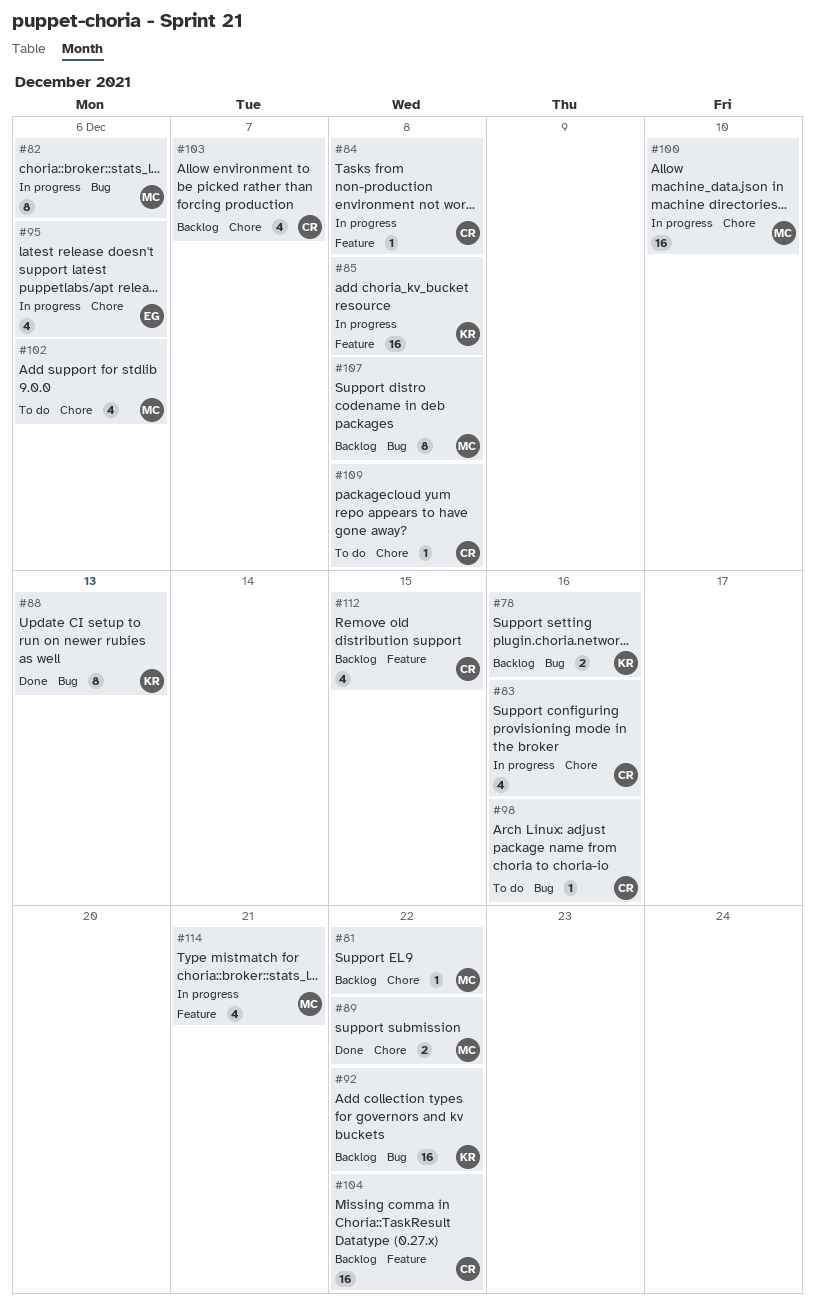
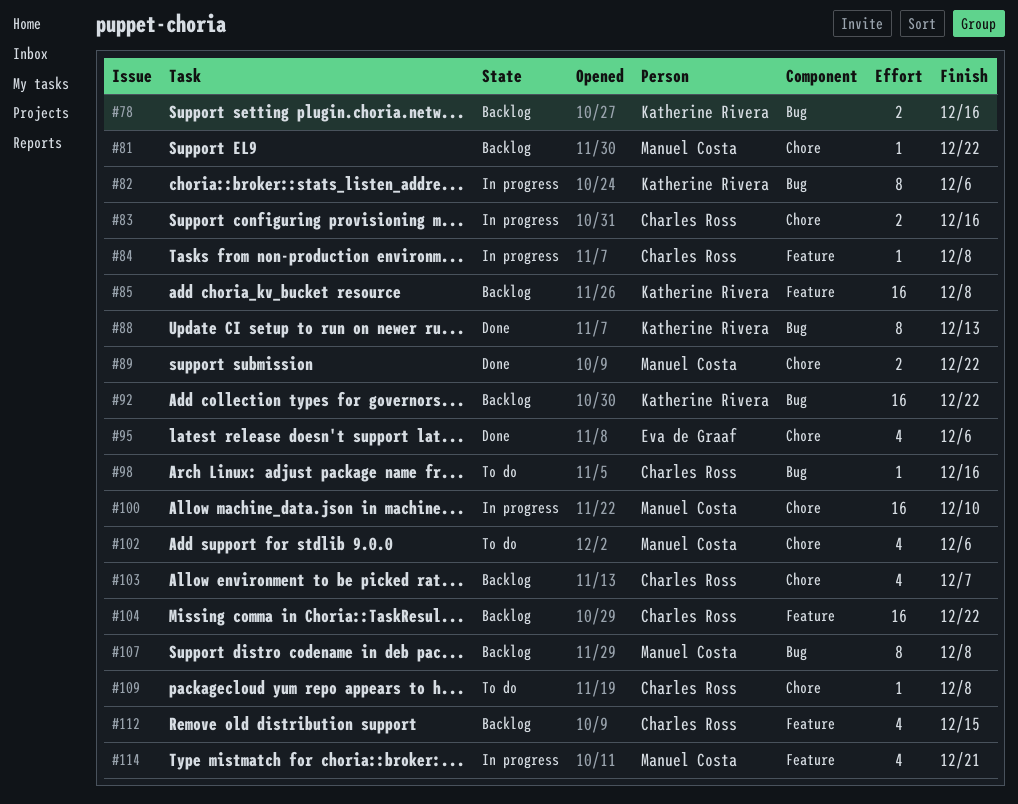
#82, owner: Manuel Costa -> Katherine Rivera
#83, estimate: 4 -> 2
#85, status: In progress -> Backlog
#95, status: In progress -> Done

